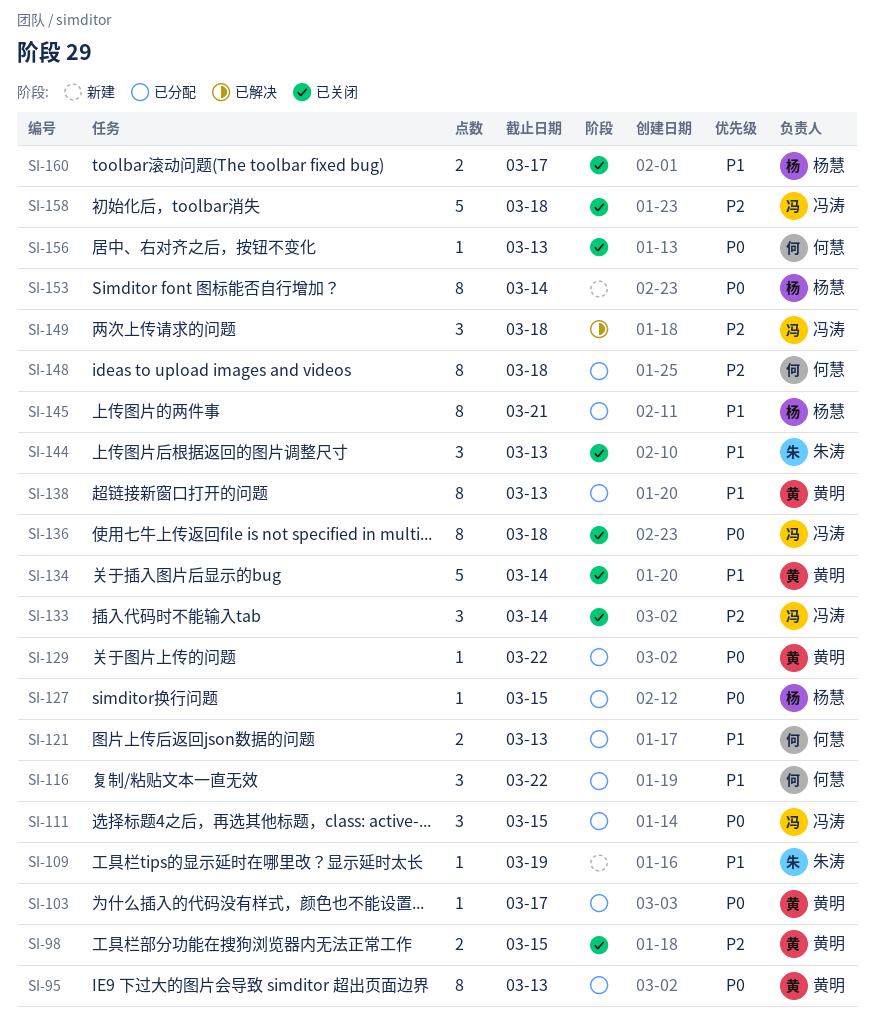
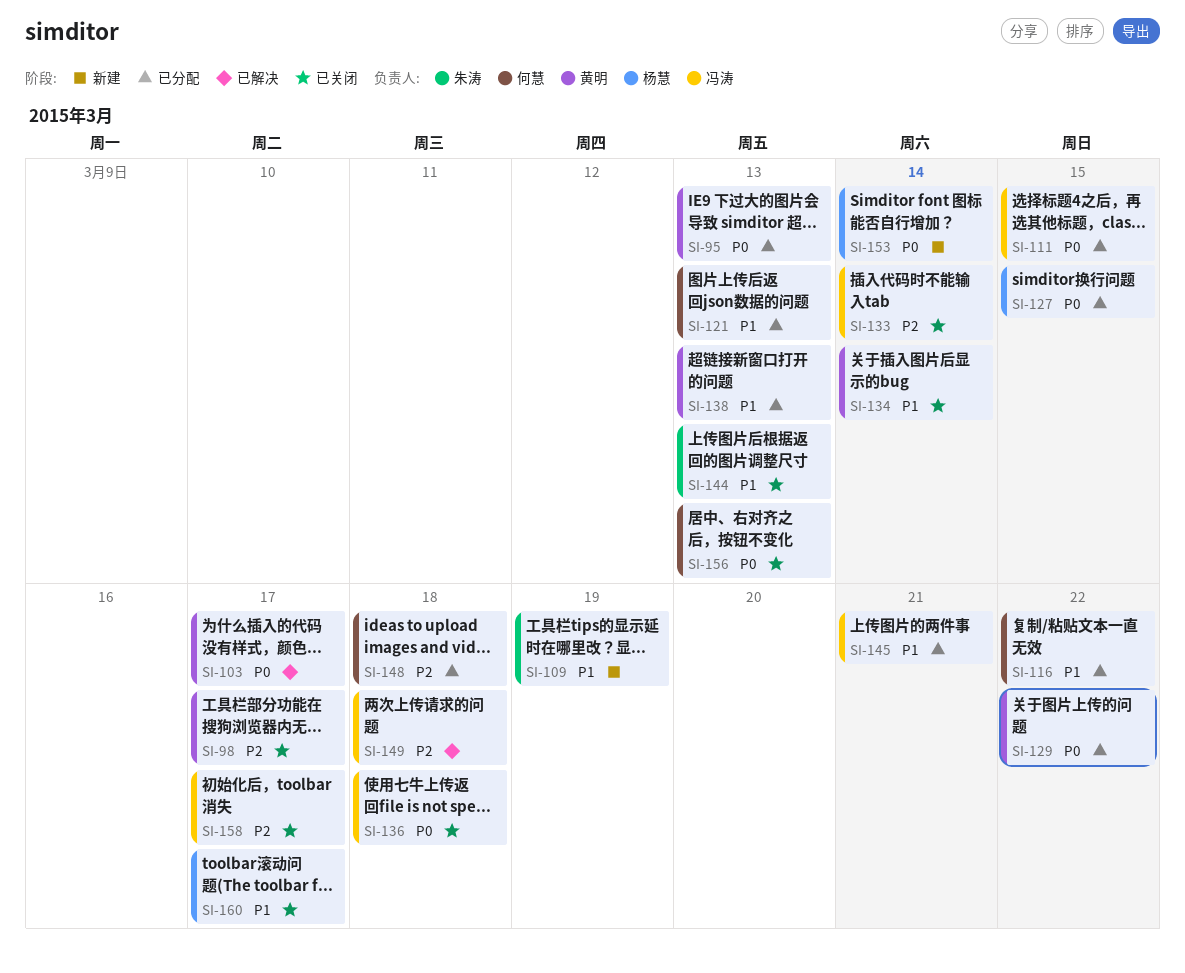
SI-98, due: Mar 15 -> Mar 17
SI-103, status: 已分配 -> 已解决
SI-145, owner: 杨慧 -> 冯涛
SI-158, due: Mar 18 -> Mar 17

